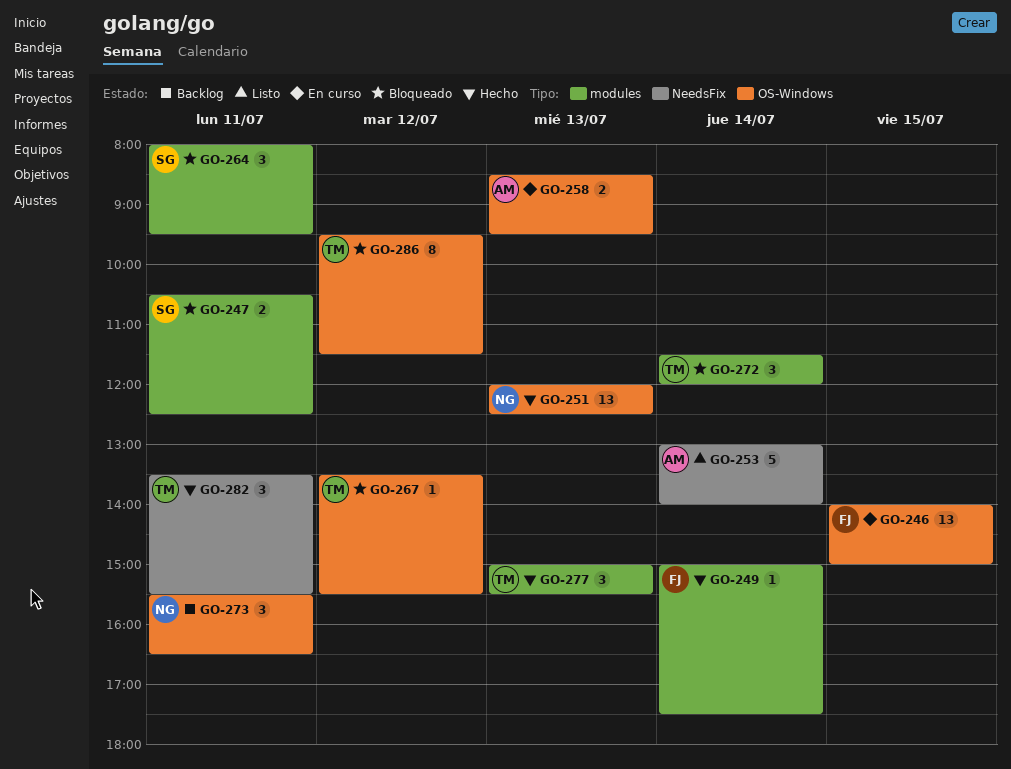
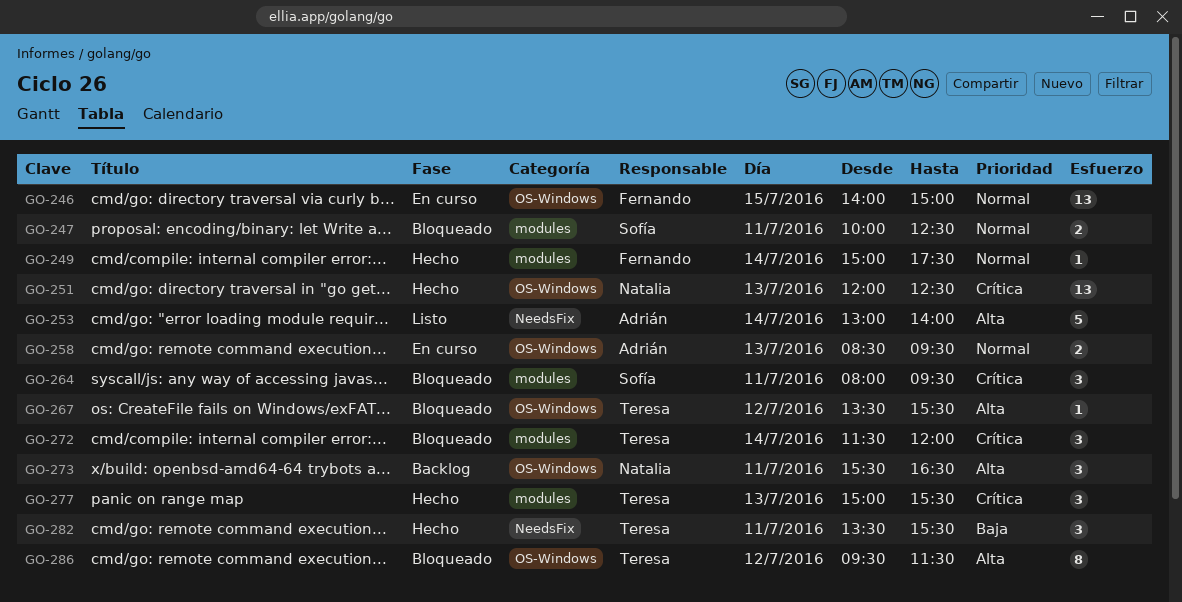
GO-247, begins: 10:30 -> 10:00

